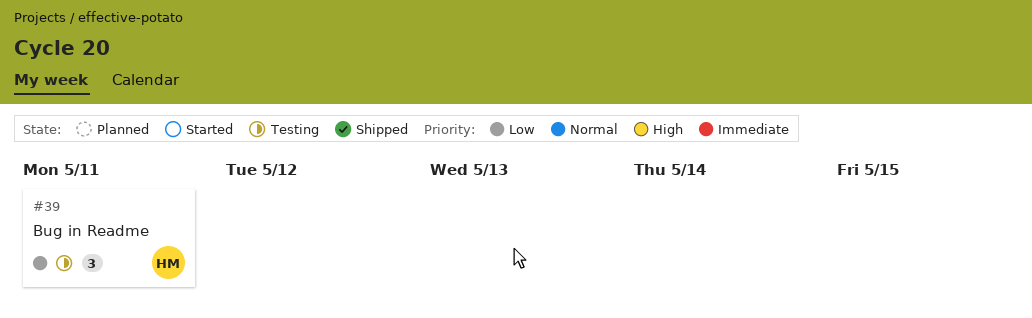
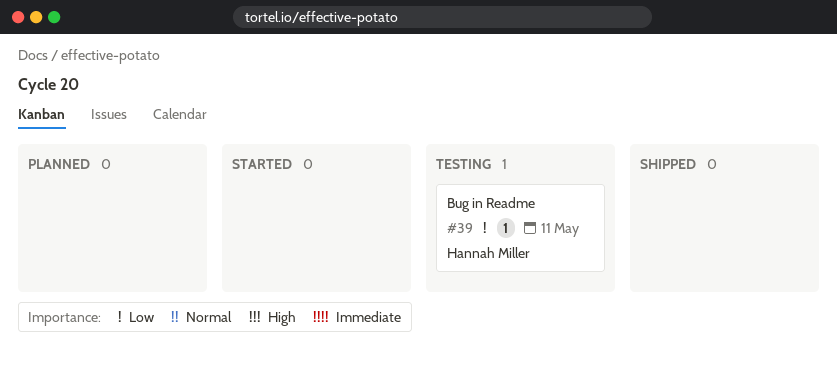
#39, estimate: 3 -> 1

